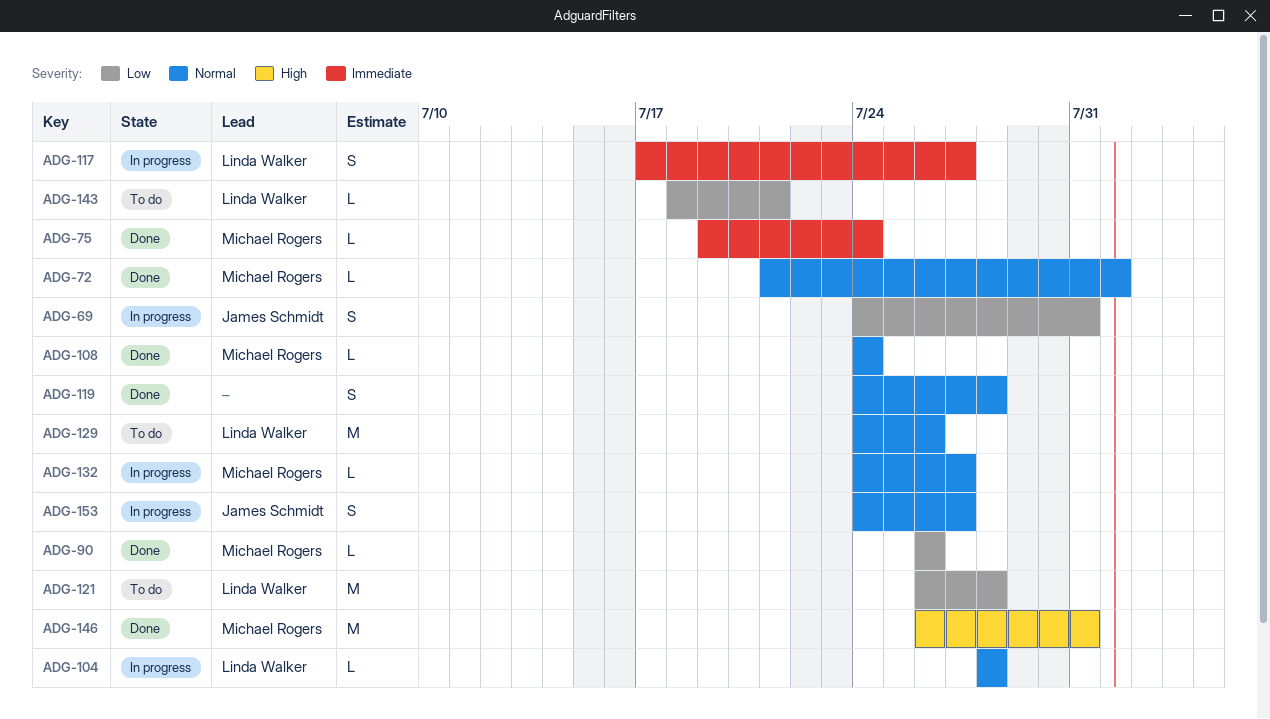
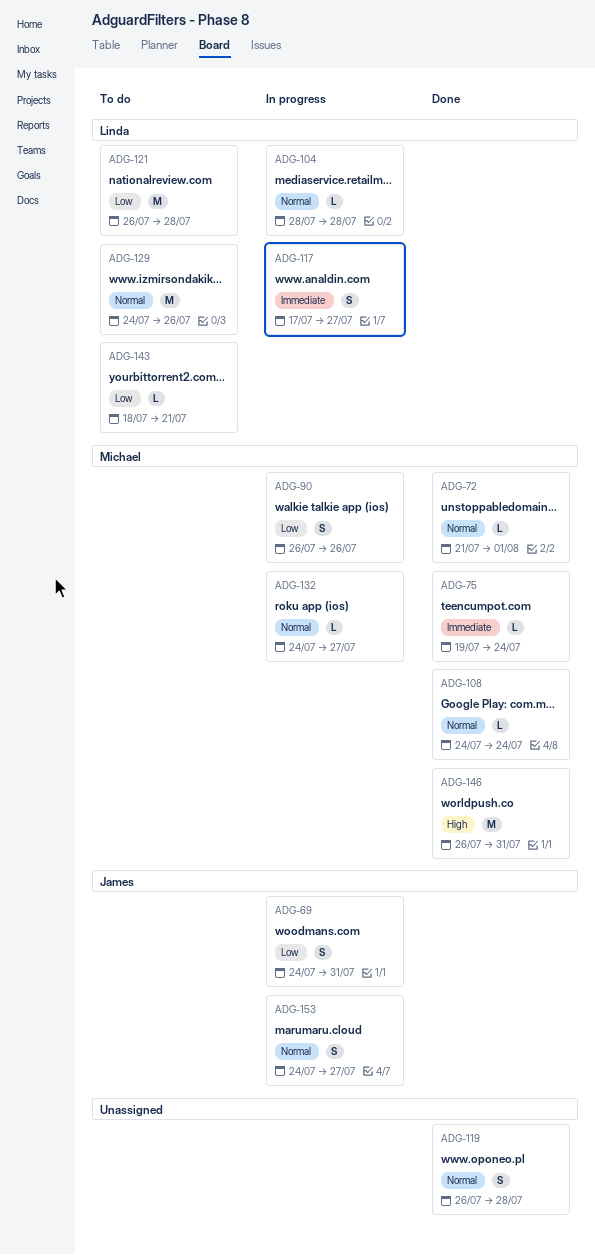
ADG-90, status: Done -> In progress
ADG-90, estimate: L -> S
ADG-119, start: Jul 24 -> Jul 26

